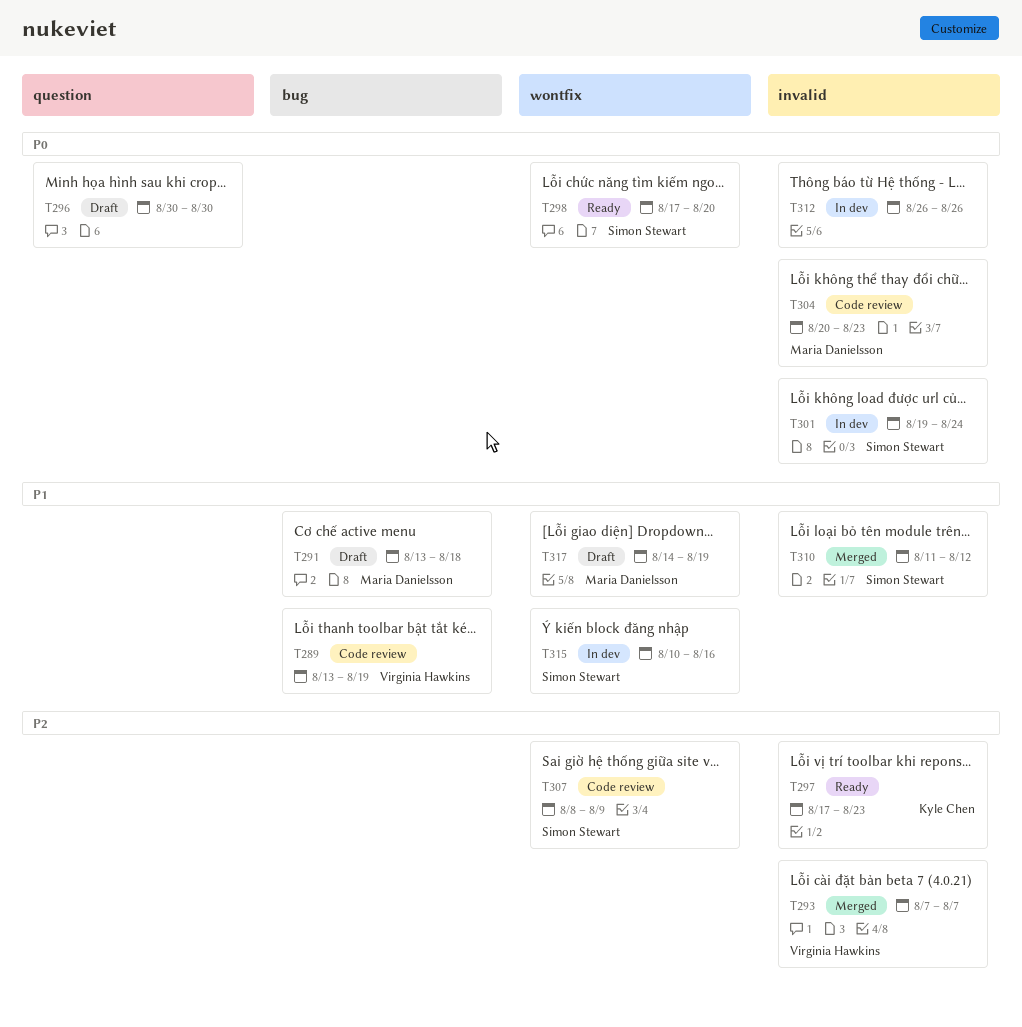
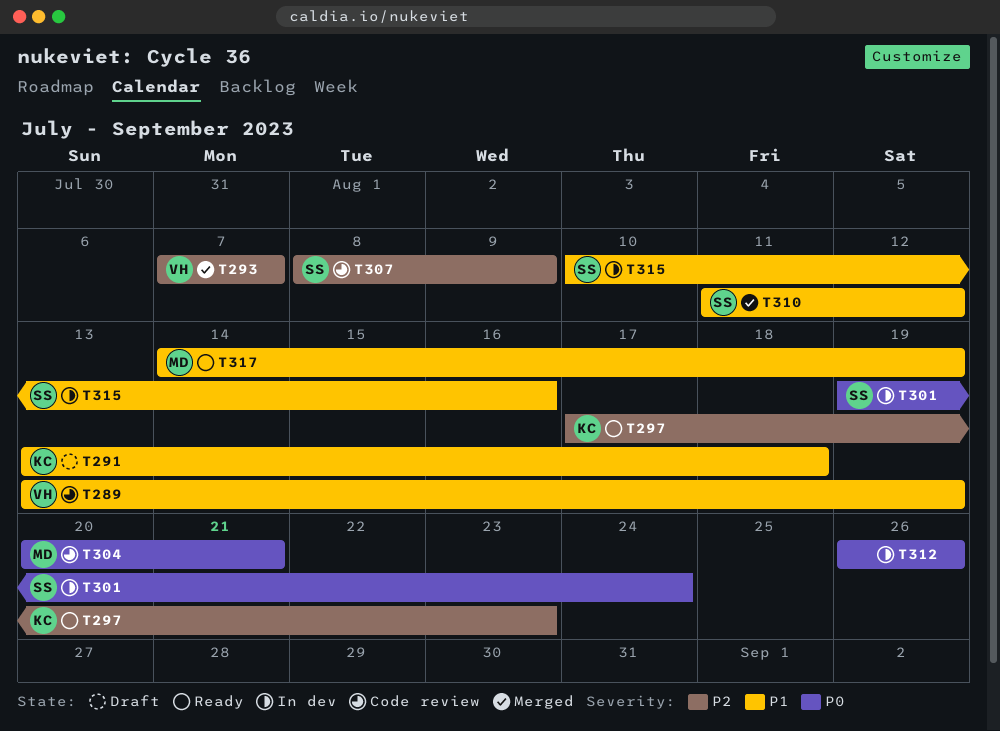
T291, owner: Maria Danielsson -> Kyle Chen
T296: present -> none
T298: present -> none
T304, due: Aug 23 -> Aug 21
T317, status: Draft -> Ready

